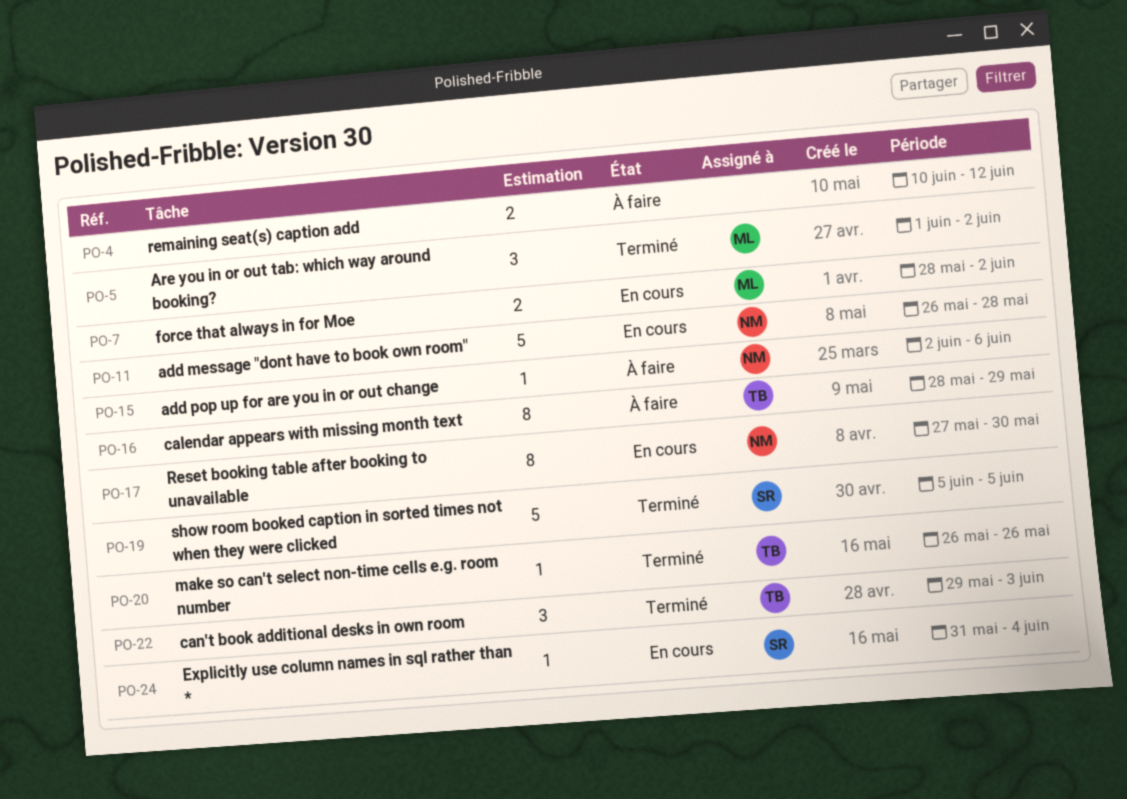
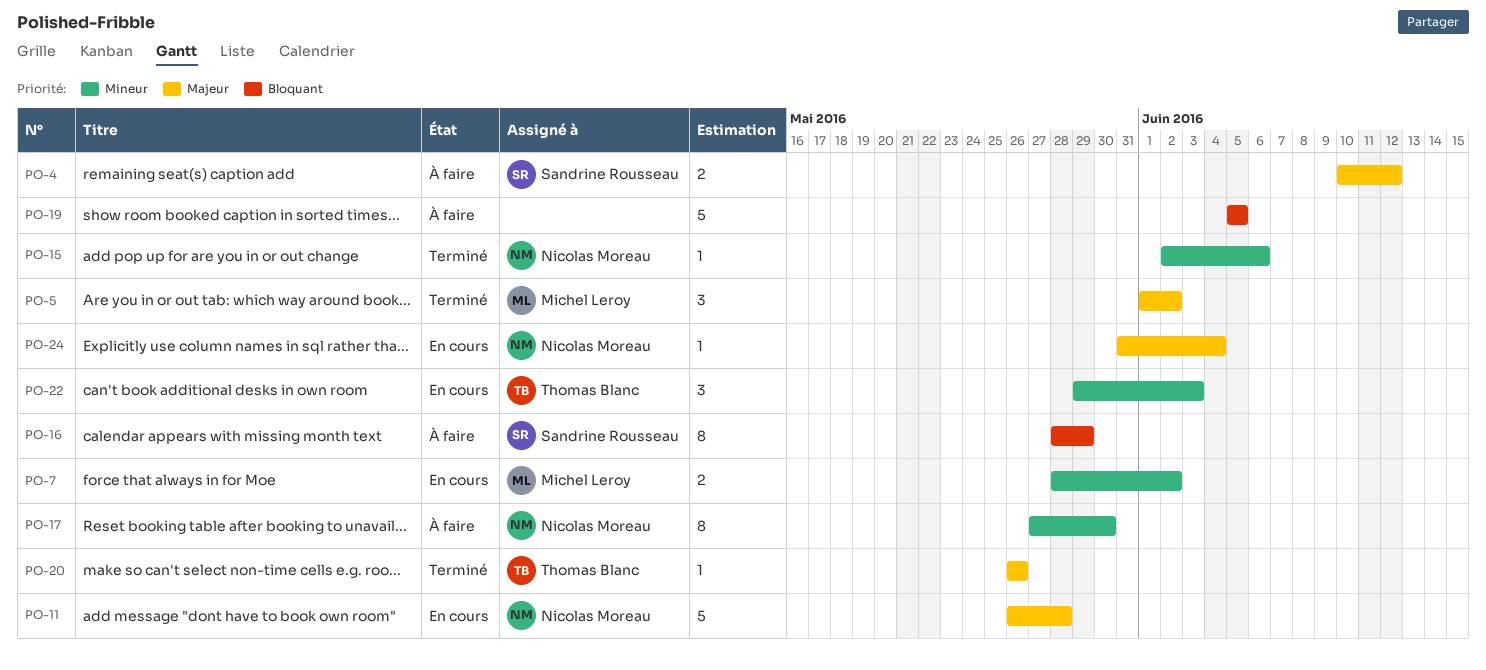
PO-4, owner: none -> Sandrine Rousseau
PO-15, status: À faire -> Terminé
PO-16, owner: Thomas Blanc -> Sandrine Rousseau
PO-17, status: En cours -> À faire
PO-19, status: Terminé -> À faire
PO-19, owner: Sandrine Rousseau -> none
PO-22, status: Terminé -> En cours
PO-24, owner: Sandrine Rousseau -> Nicolas Moreau

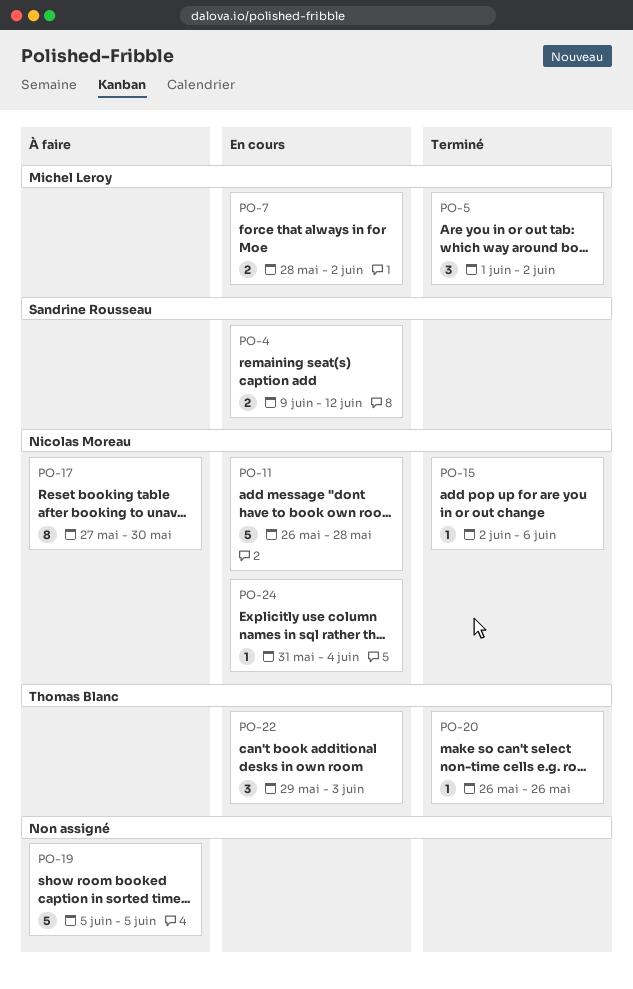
PO-4, status: À faire -> En cours
PO-4, start: Jun 10 -> Jun 9
PO-16: present -> none

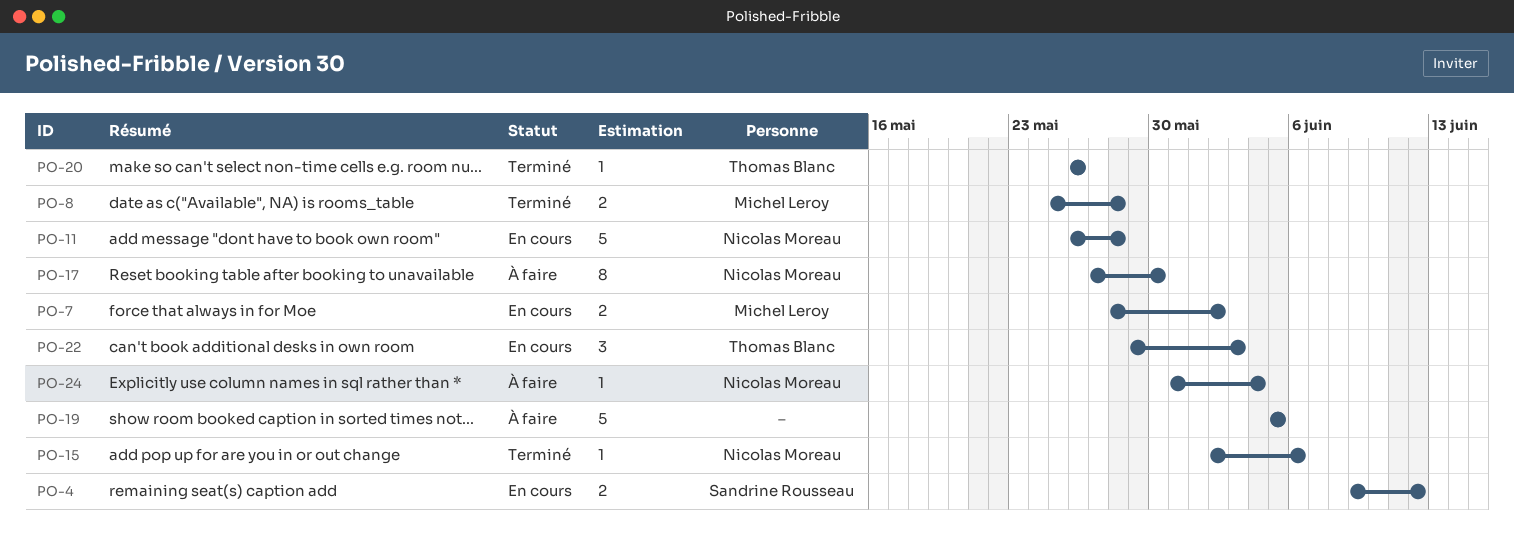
PO-5: present -> none
PO-8: none -> present
PO-24, status: En cours -> À faire

